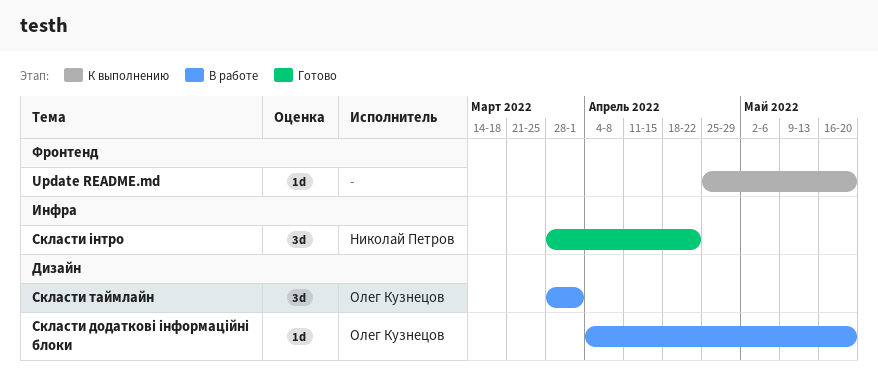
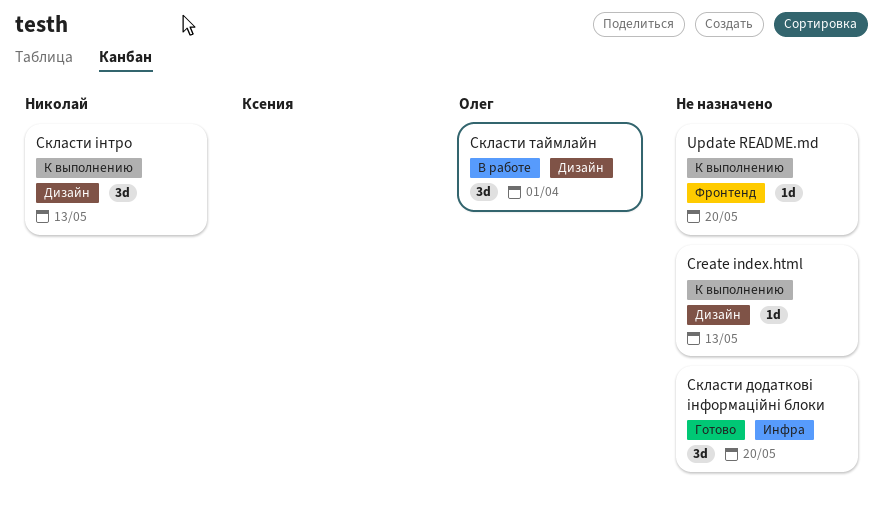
Create index.html: none -> present
Скласти додаткові інформаційні блоки, status: В работе -> Готово
Скласти додаткові інформаційні блоки, owner: Олег Кузнецов -> none
Скласти додаткові інформаційні блоки, label: Дизайн -> Инфра
Скласти додаткові інформаційні блоки, estimate: 1d -> 3d
Скласти інтро, status: Готово -> К выполнению
Скласти інтро, label: Инфра -> Дизайн
Скласти інтро, due: Apr 22 -> May 13

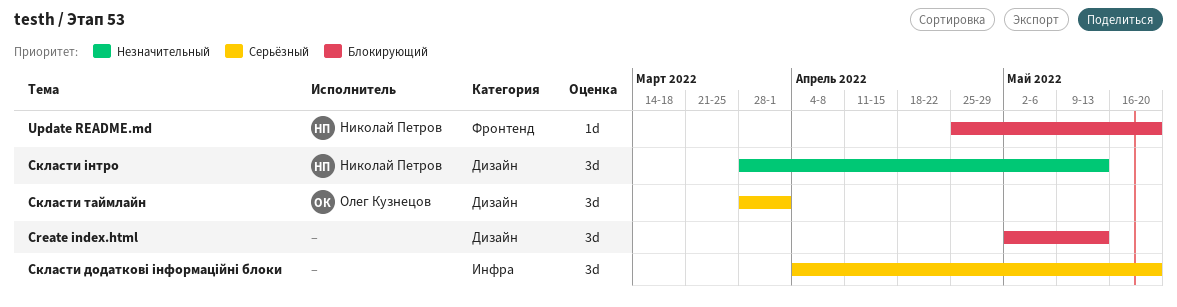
Create index.html, estimate: 1d -> 3d
Update README.md, owner: none -> Николай Петров

